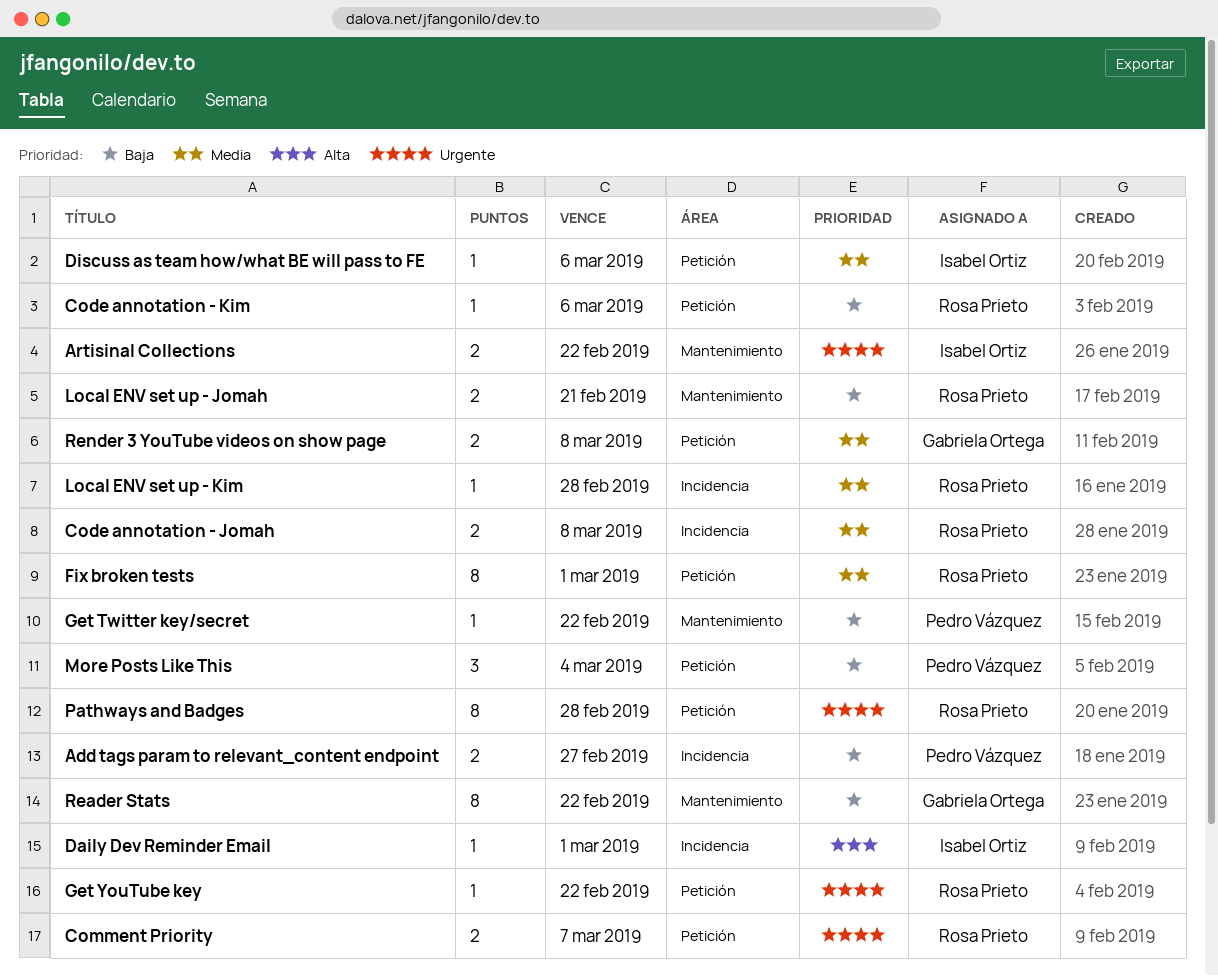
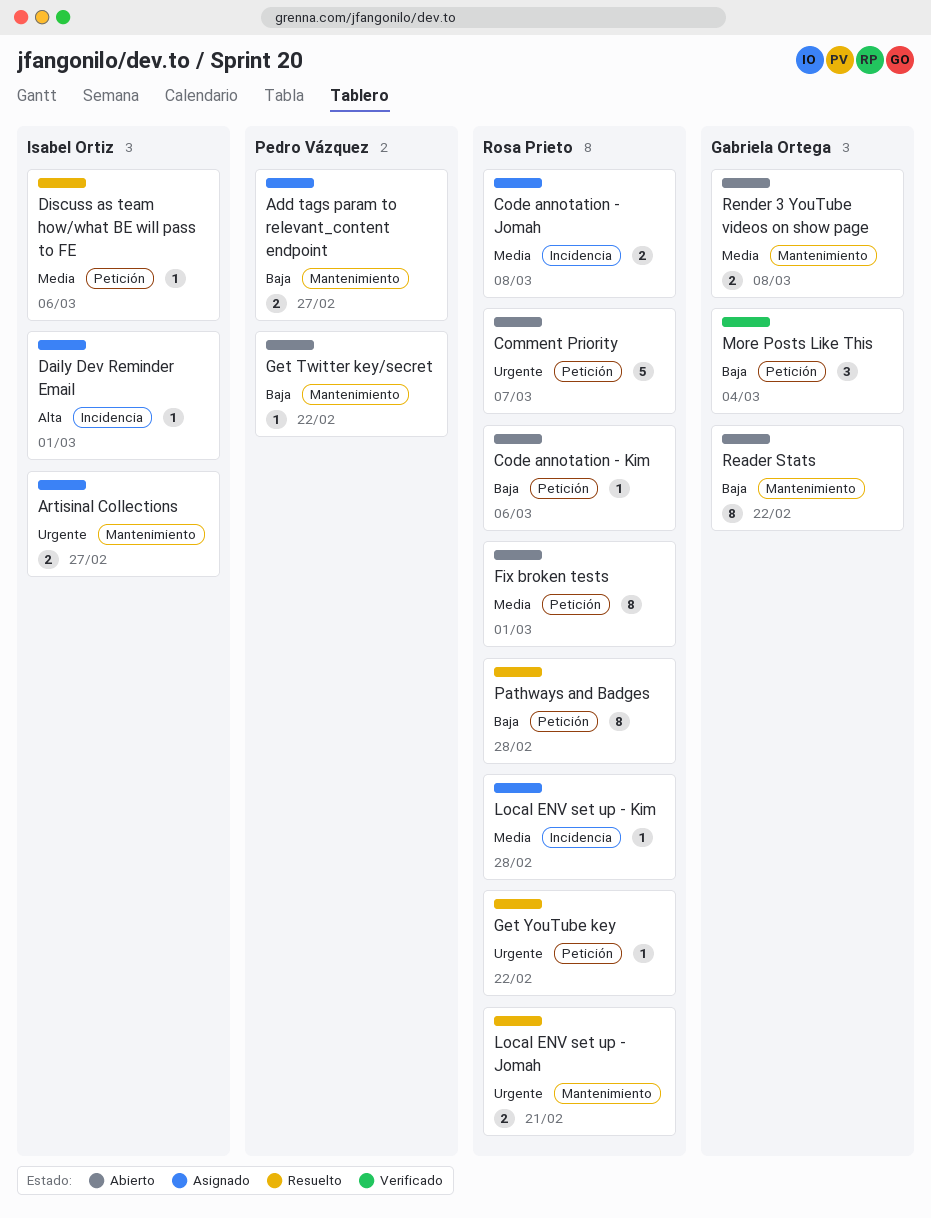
Add tags param to relevant_content endpoint, label: Incidencia -> Mantenimiento
Artisinal Collections, due: Feb 22 -> Feb 27
Comment Priority, estimate: 2 -> 5
Local ENV set up - Jomah, priority: Baja -> Urgente
More Posts Like This, owner: Pedro Vázquez -> Gabriela Ortega
Pathways and Badges, priority: Urgente -> Baja
Render 3 YouTube videos on show page, label: Petición -> Mantenimiento

